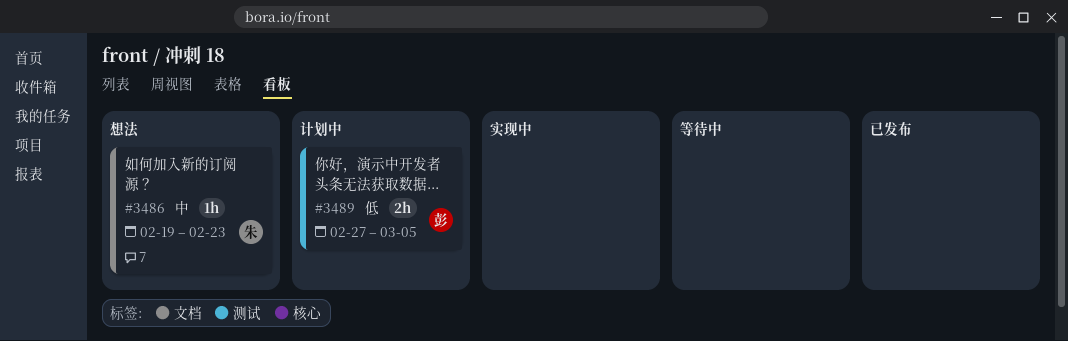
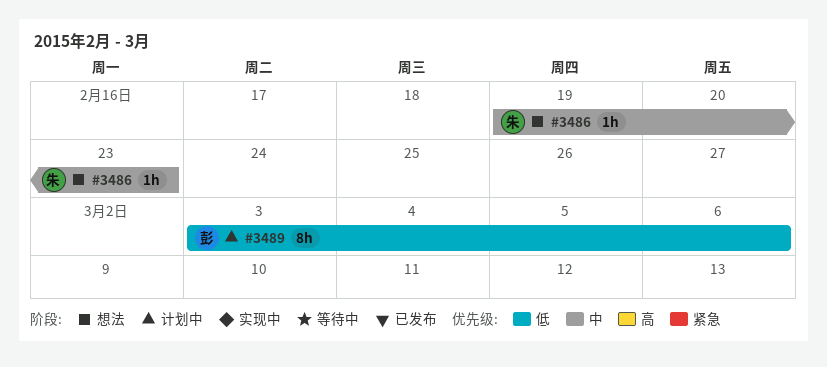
#3489, estimate: 2h -> 8h
#3489, start: Feb 27 -> Mar 3
#3489, due: Mar 5 -> Mar 6

